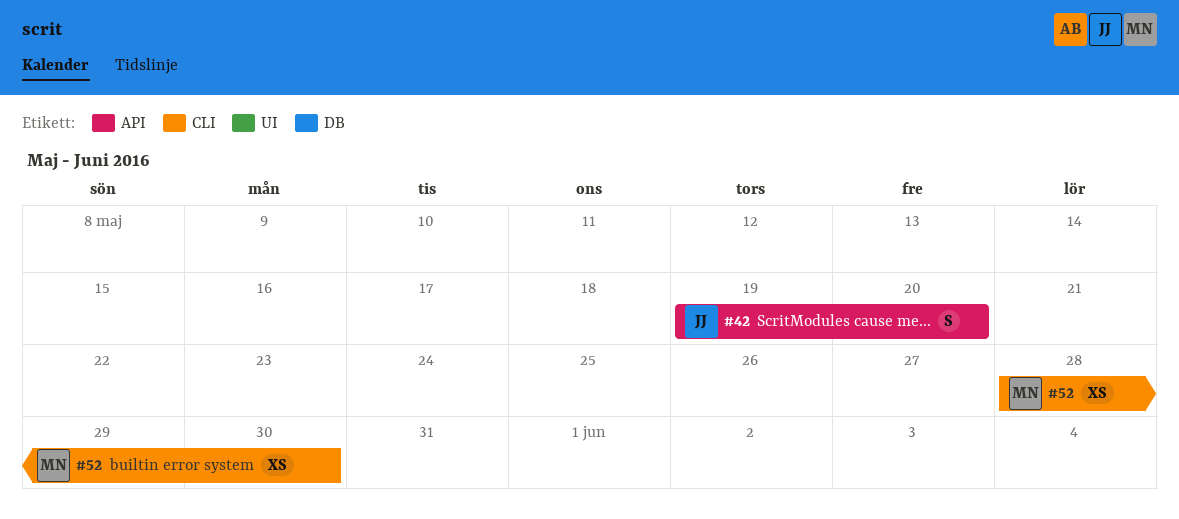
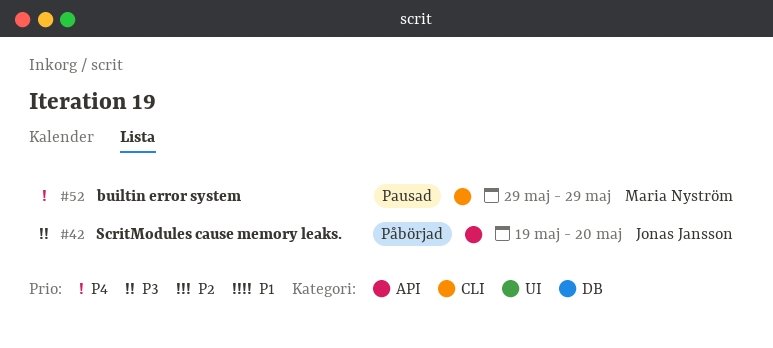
#52, start: May 28 -> May 29
#52, due: May 30 -> May 29

